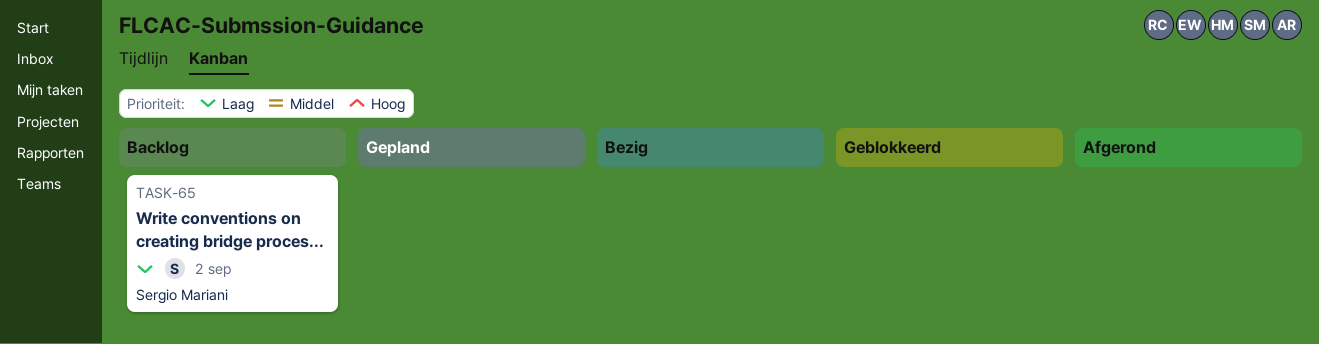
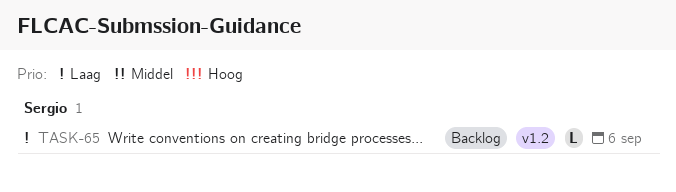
TASK-65, estimate: S -> L
TASK-65, due: Sep 2 -> Sep 6

